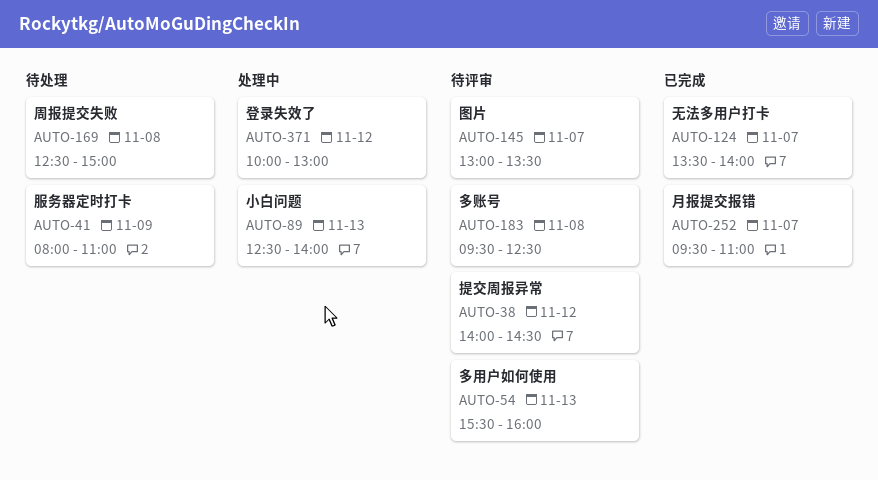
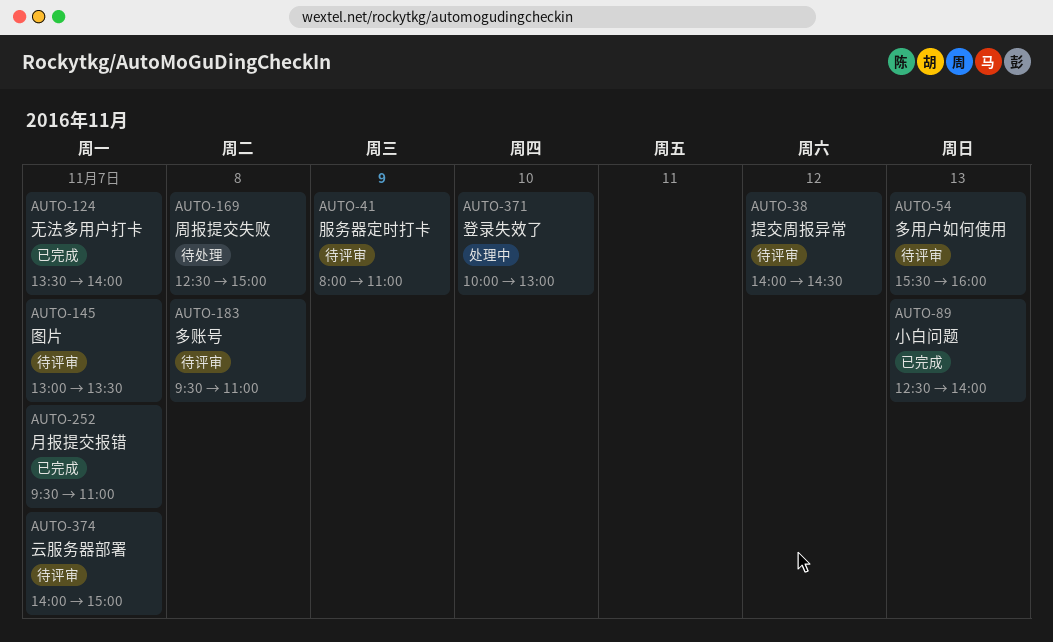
AUTO-41, status: 待处理 -> 待评审
AUTO-89, status: 处理中 -> 已完成
AUTO-183, ends: 12:30 -> 11:00
AUTO-371, day: Nov 12 -> Nov 10
AUTO-374: none -> present

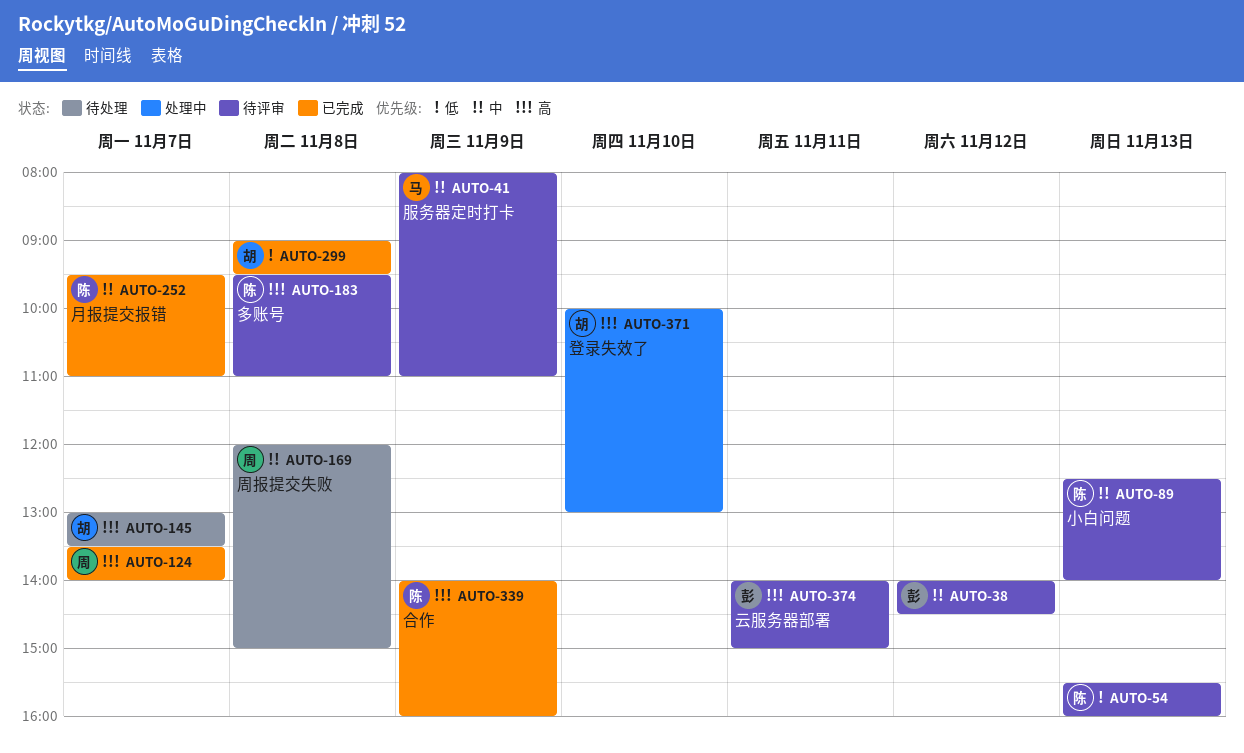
AUTO-89, status: 已完成 -> 待评审
AUTO-145, status: 待评审 -> 待处理
AUTO-169, begins: 12:30 -> 12:00
AUTO-299: none -> present
AUTO-339: none -> present
AUTO-374, day: Nov 7 -> Nov 11

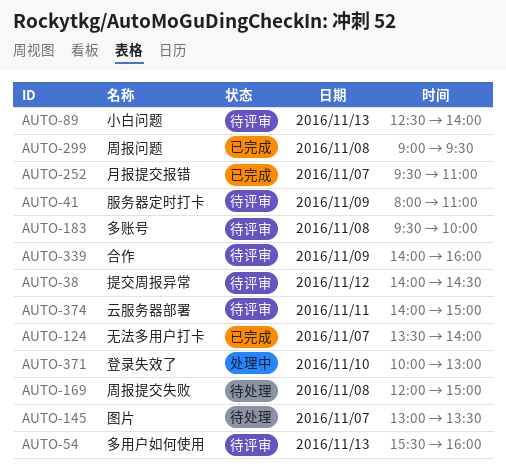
AUTO-183, ends: 11:00 -> 10:00
AUTO-339, status: 已完成 -> 待评审

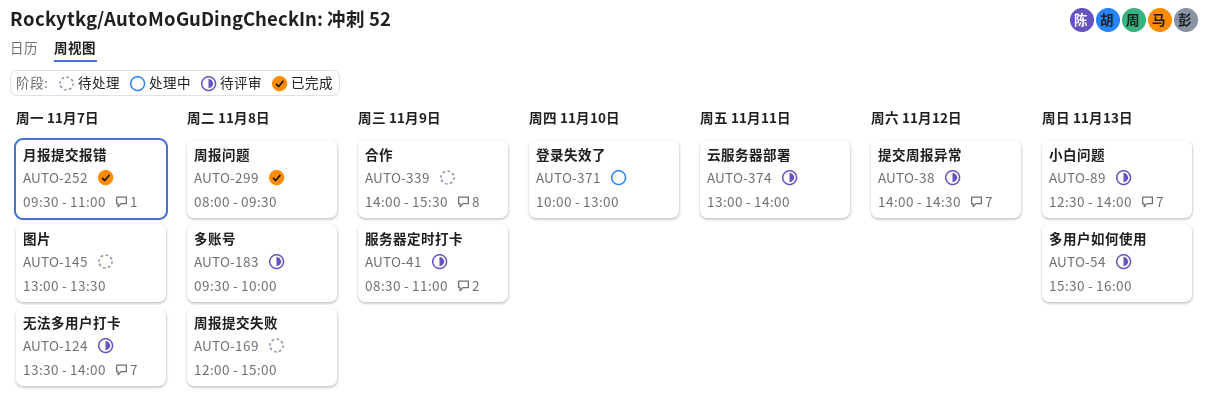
AUTO-41, begins: 08:00 -> 08:30
AUTO-124, status: 已完成 -> 待评审
AUTO-299, begins: 09:00 -> 08:00
AUTO-339, status: 待评审 -> 待处理
AUTO-339, ends: 16:00 -> 15:30
AUTO-374, begins: 14:00 -> 13:00
AUTO-374, ends: 15:00 -> 14:00

